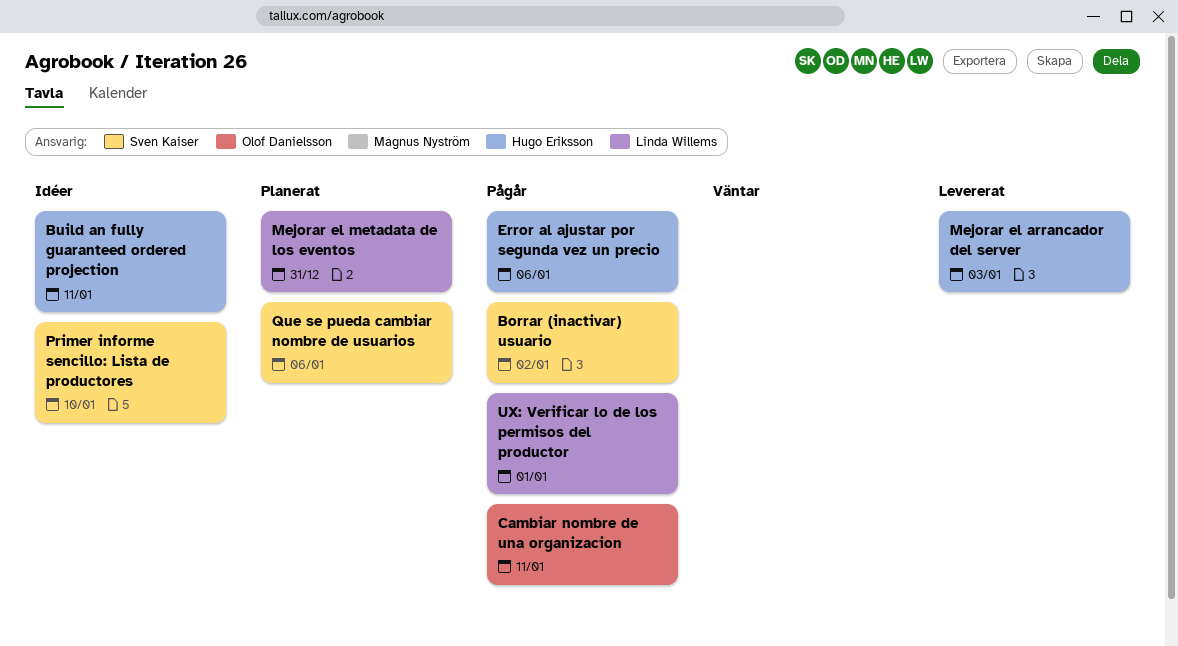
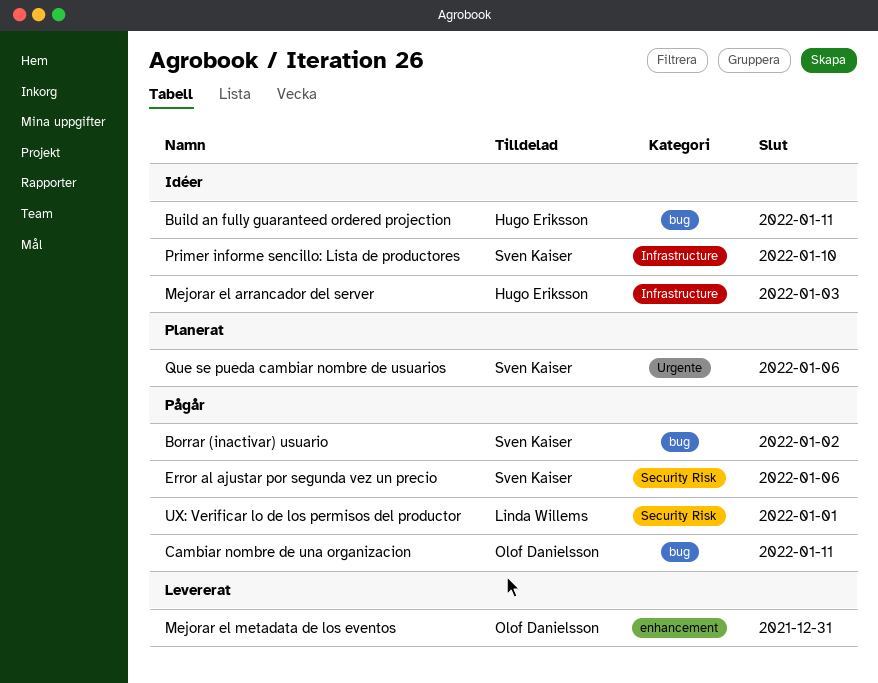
Error al ajustar por segunda vez un precio, owner: Hugo Eriksson -> Sven Kaiser
Mejorar el arrancador del server, status: Levererat -> Idéer
Mejorar el metadata de los eventos, status: Planerat -> Levererat
Mejorar el metadata de los eventos, owner: Linda Willems -> Olof Danielsson

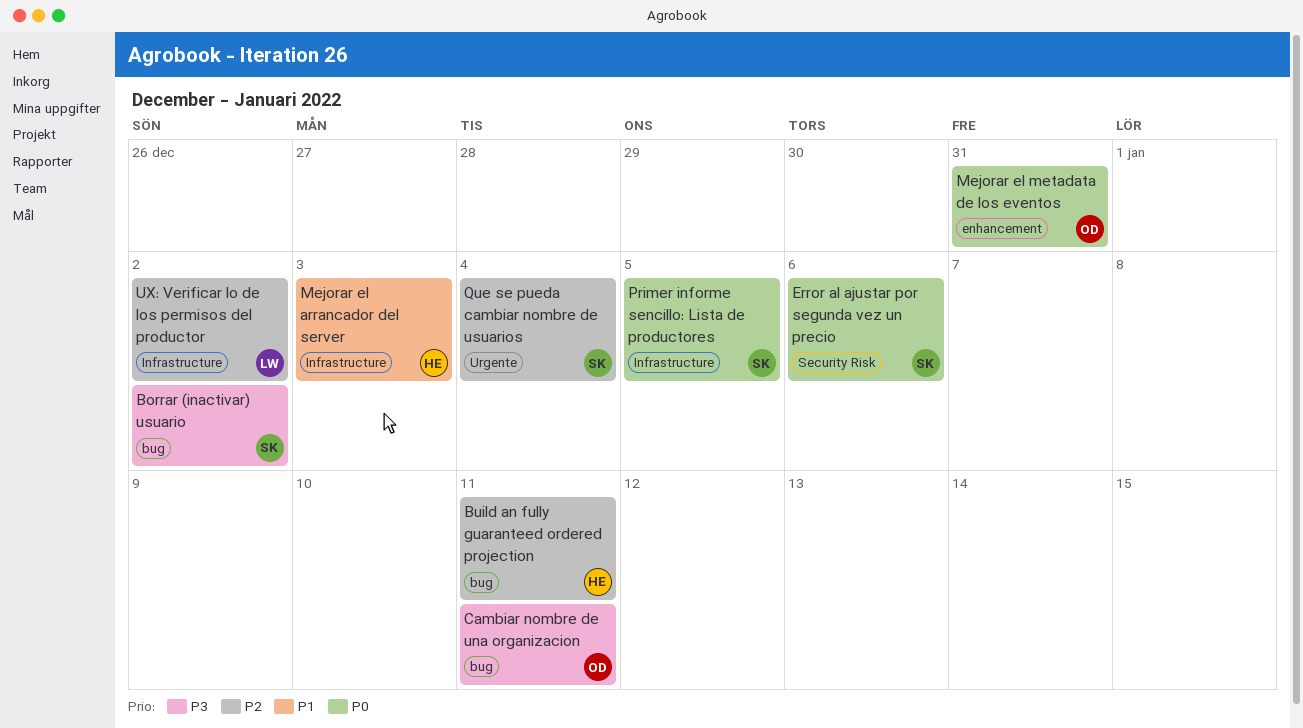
Primer informe sencillo: Lista de productores, due: Jan 10 -> Jan 5
Que se pueda cambiar nombre de usuarios, due: Jan 6 -> Jan 4
UX: Verificar lo de los permisos del productor, label: Security Risk -> Infrastructure
UX: Verificar lo de los permisos del productor, due: Jan 1 -> Jan 2

